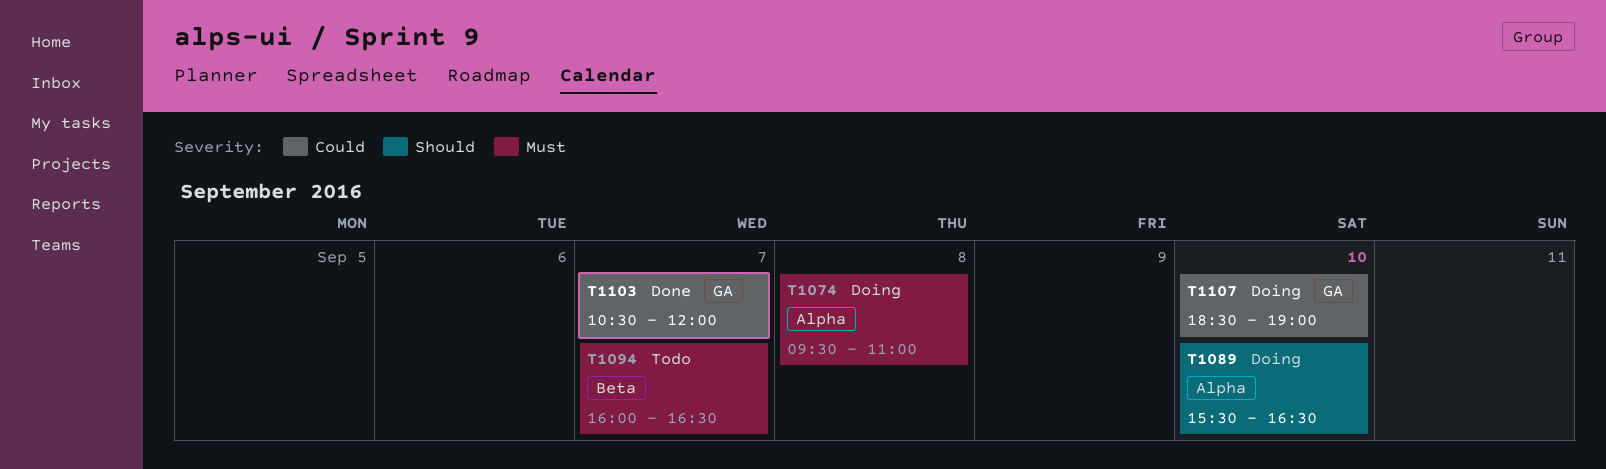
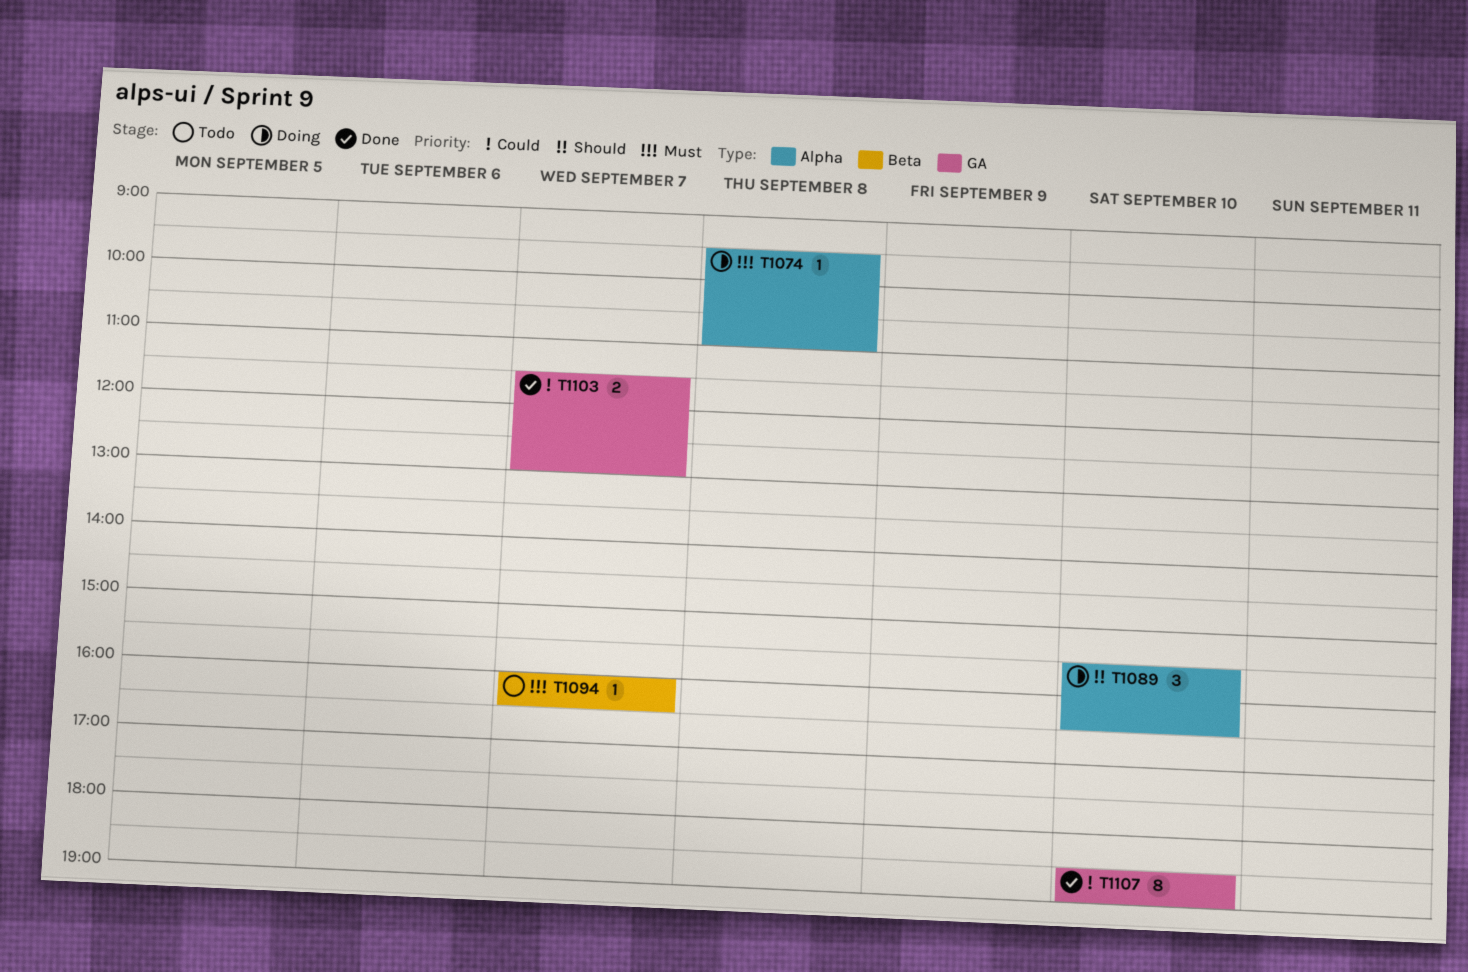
T1103, begins: 10:30 -> 11:30
T1103, ends: 12:00 -> 13:00
T1107, status: Doing -> Done

